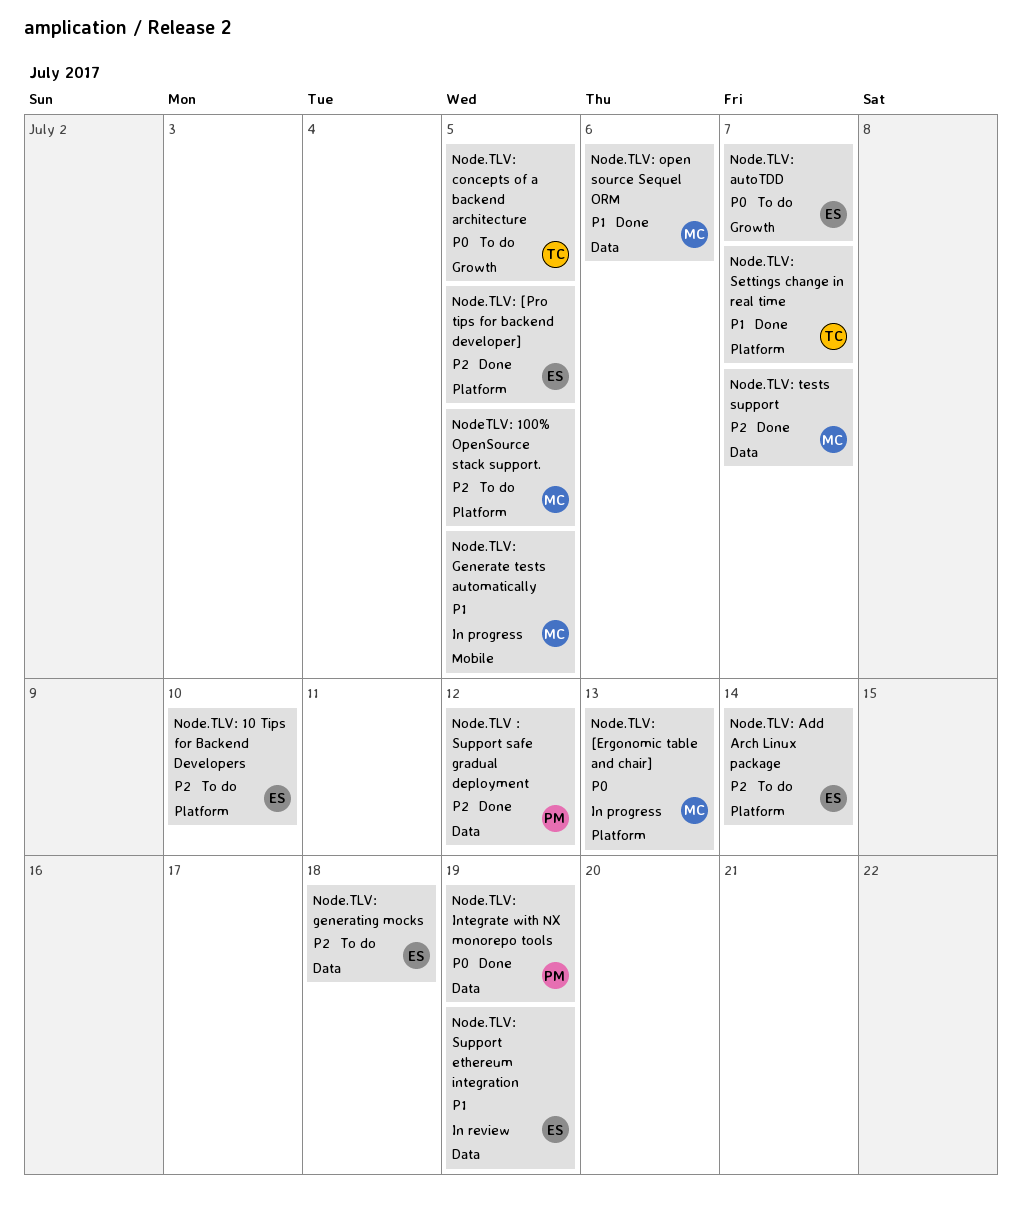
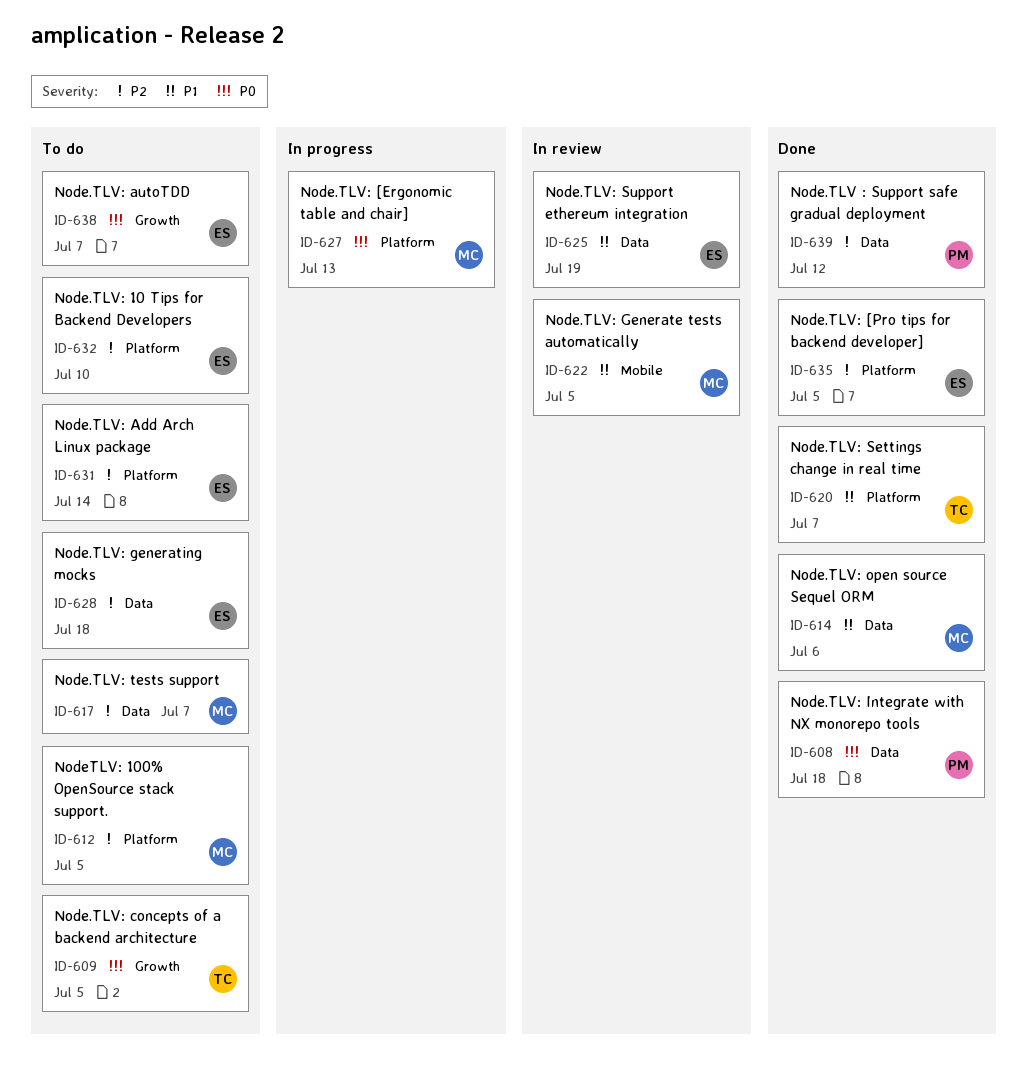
Node.TLV: Generate tests automatically, status: In progress -> In review
Node.TLV: Integrate with NX monorepo tools, due: Jul 19 -> Jul 18
Node.TLV: tests support, status: Done -> To do

